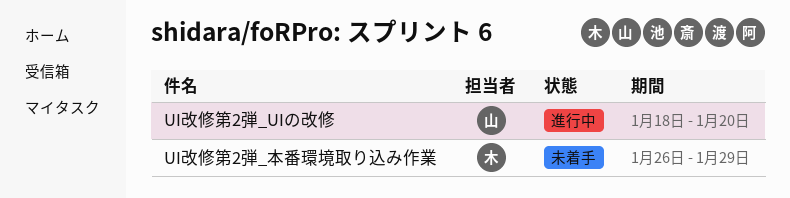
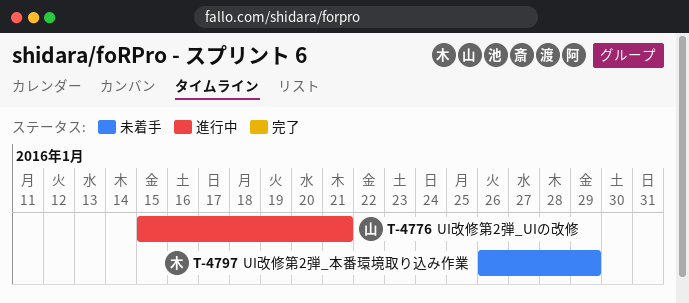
UI改修第2弾_UIの改修, start: Jan 18 -> Jan 15
UI改修第2弾_UIの改修, due: Jan 20 -> Jan 21

